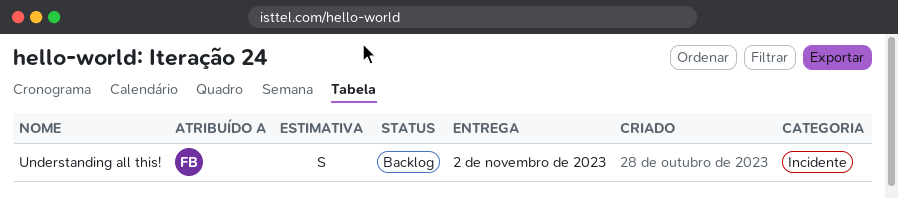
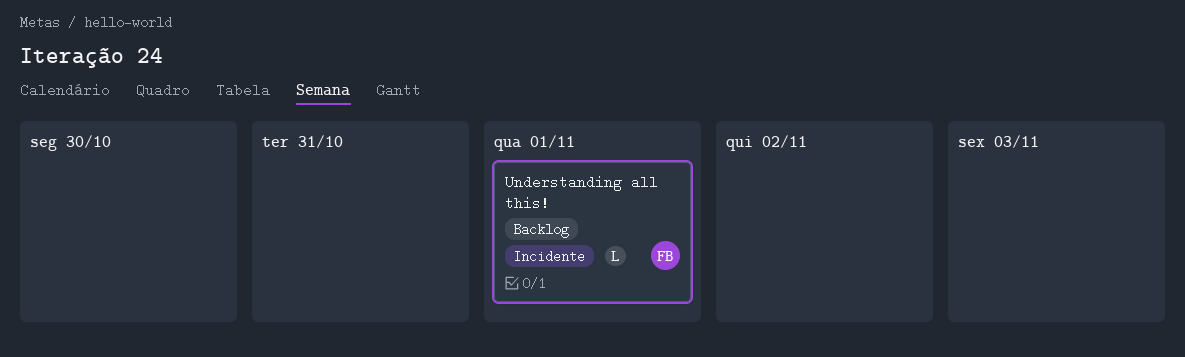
Understanding all this!, estimate: S -> L
Understanding all this!, due: Nov 2 -> Nov 1

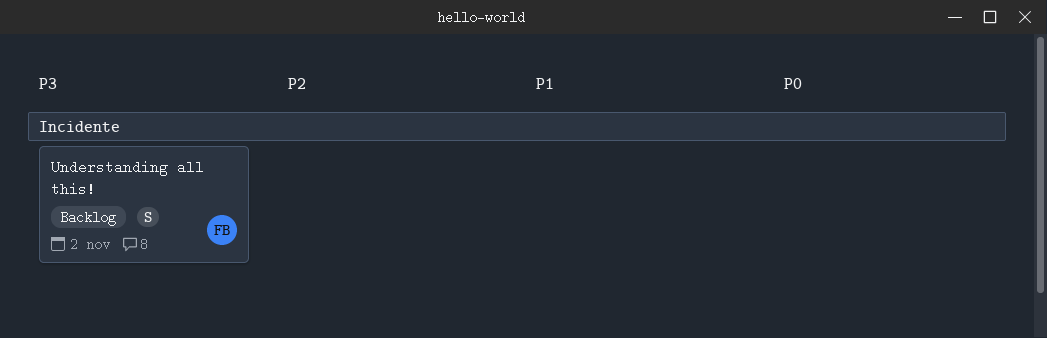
Understanding all this!, estimate: L -> S
Understanding all this!, due: Nov 1 -> Nov 2

